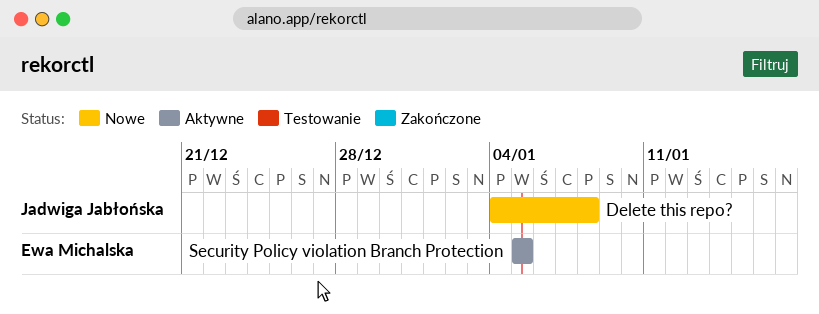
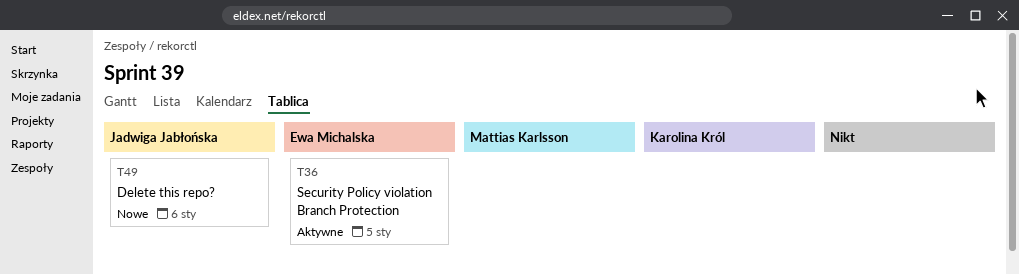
Delete this repo?, due: Jan 8 -> Jan 6

